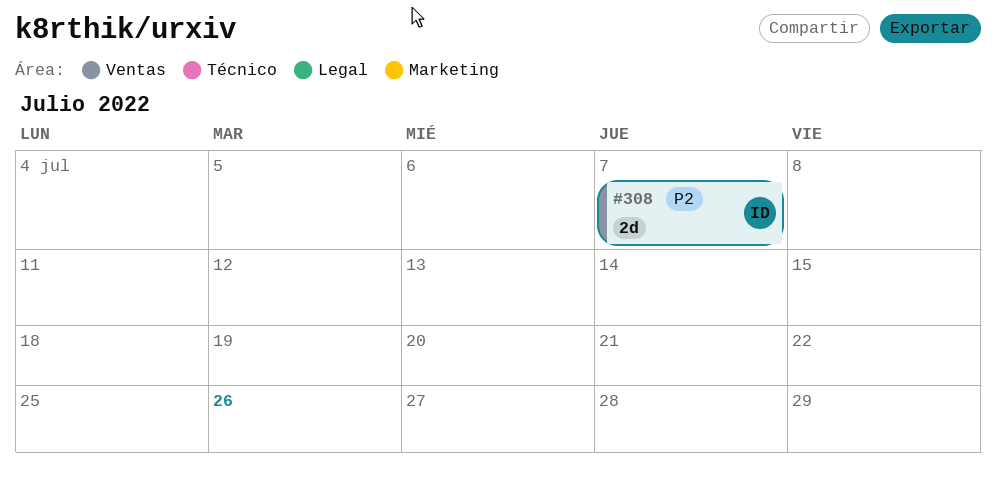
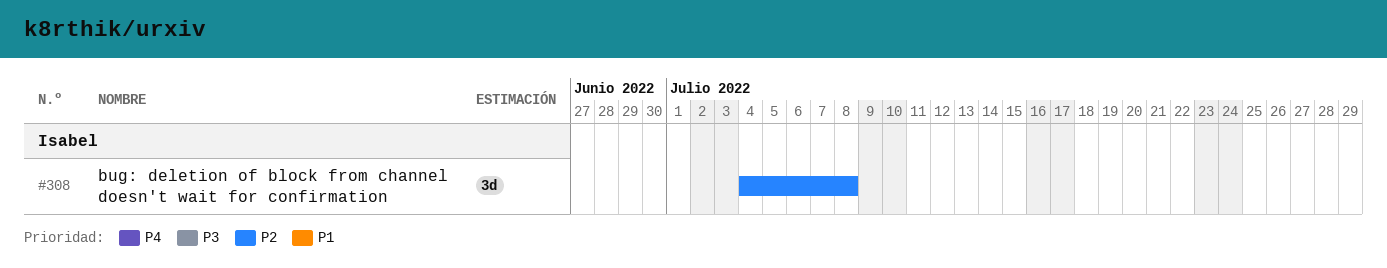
#308, estimate: 2d -> 3d
#308, due: Jul 7 -> Jul 8

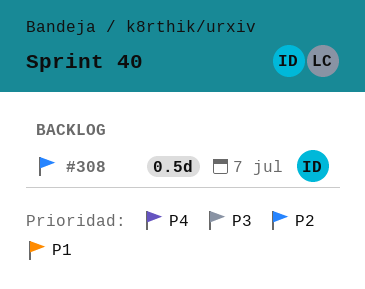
#308, estimate: 3d -> 0.5d
#308, due: Jul 8 -> Jul 7

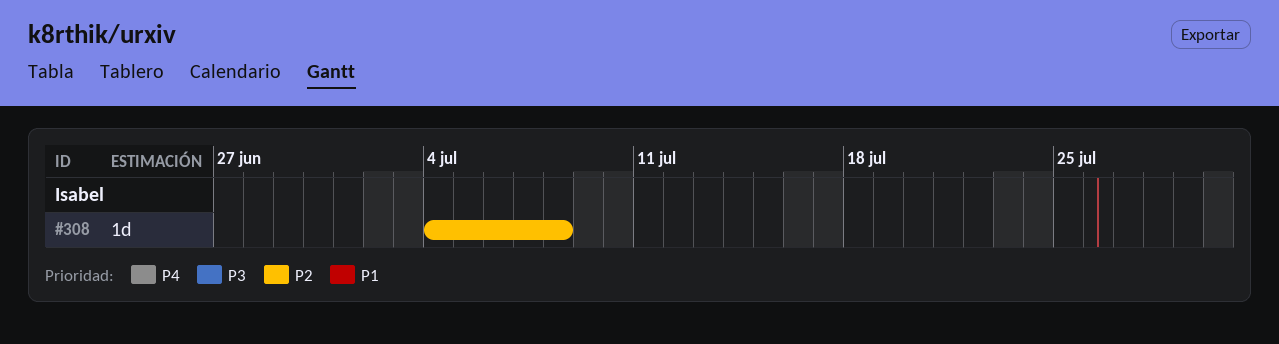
#308, estimate: 0.5d -> 1d
#308, due: Jul 7 -> Jul 8

